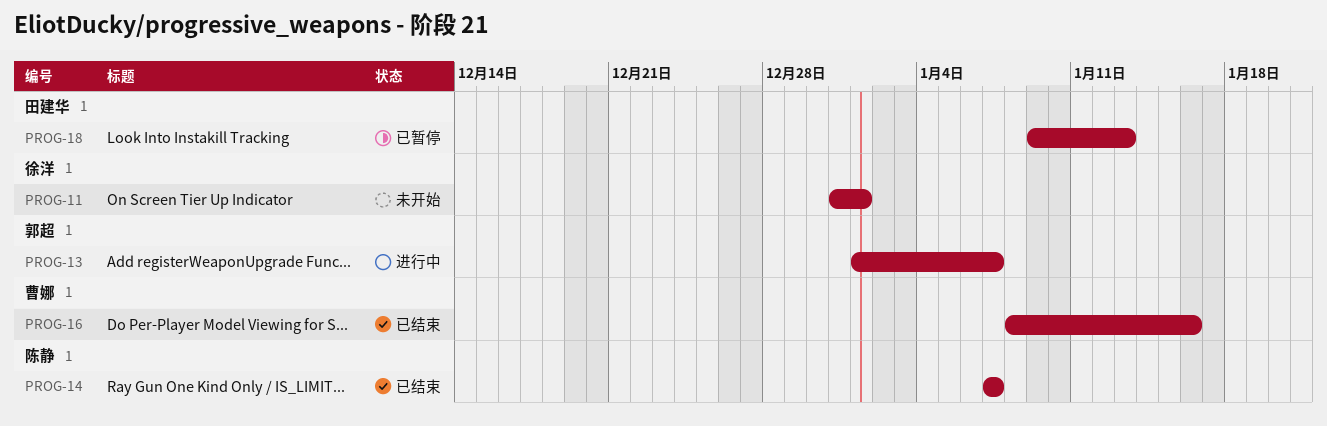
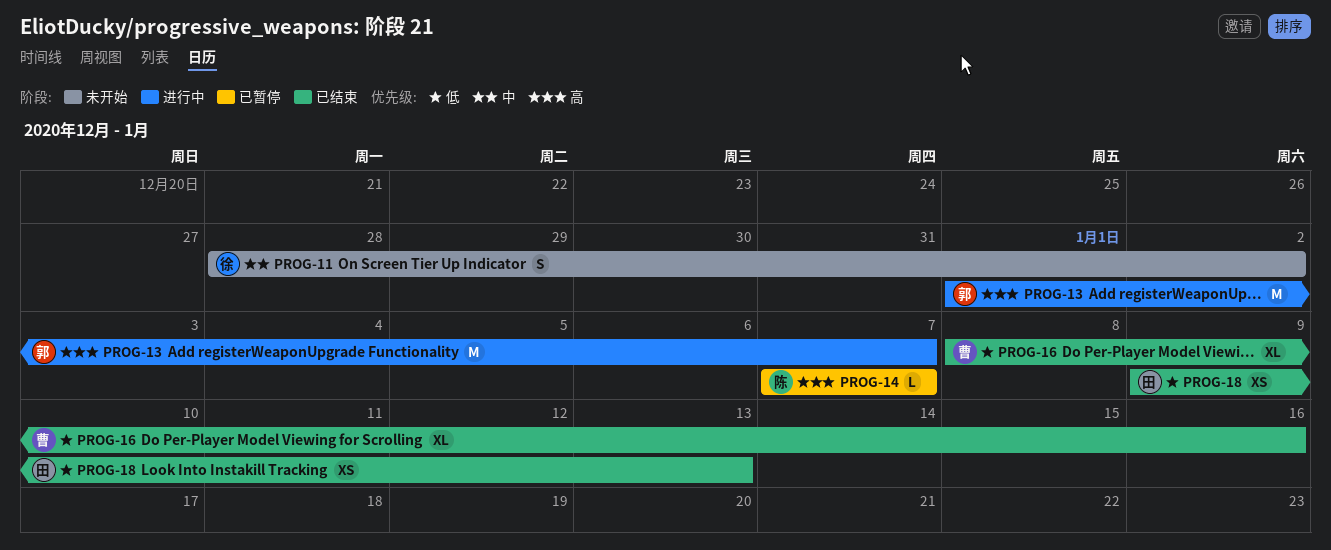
PROG-11, start: Dec 31 -> Dec 28
PROG-11, due: Jan 1 -> Jan 2
PROG-14, status: 已结束 -> 已暂停
PROG-18, status: 已暂停 -> 已结束

